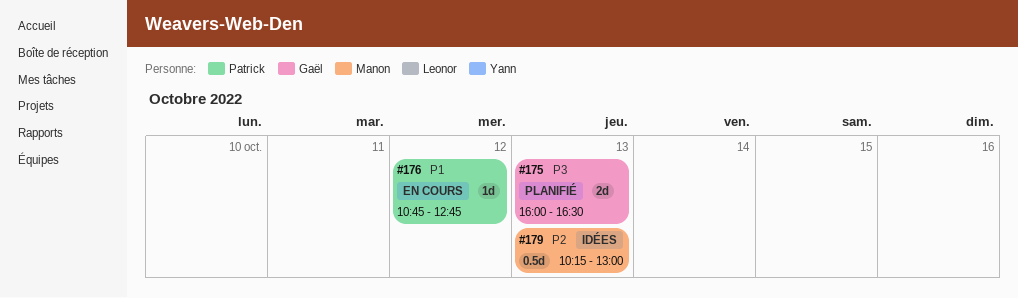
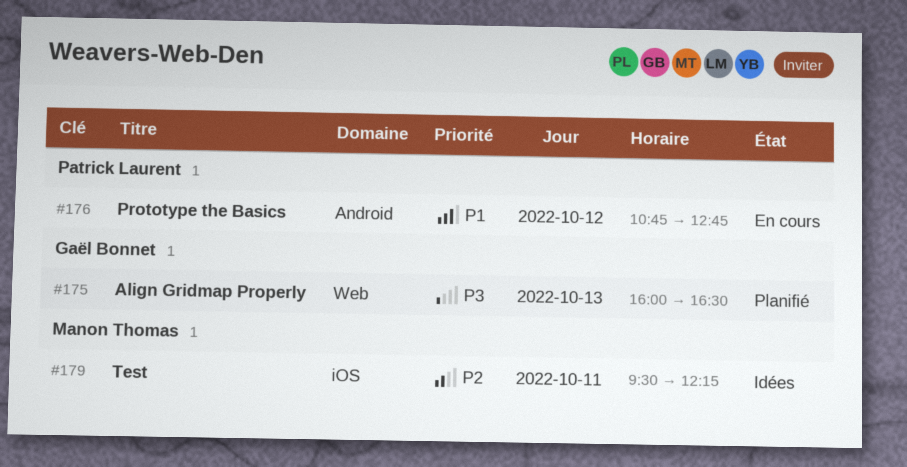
#179, day: Oct 13 -> Oct 11
#179, begins: 10:15 -> 09:30
#179, ends: 13:00 -> 12:15

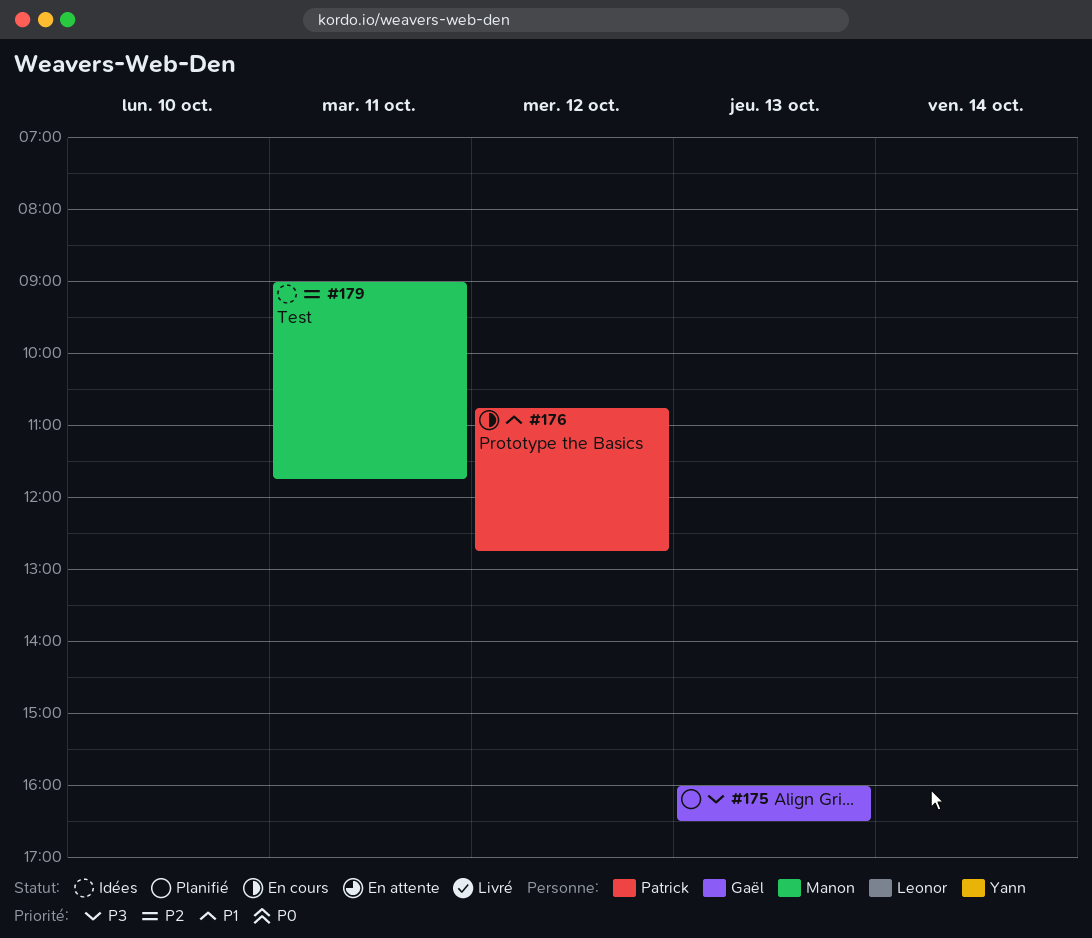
#179, begins: 09:30 -> 09:00
#179, ends: 12:15 -> 11:45

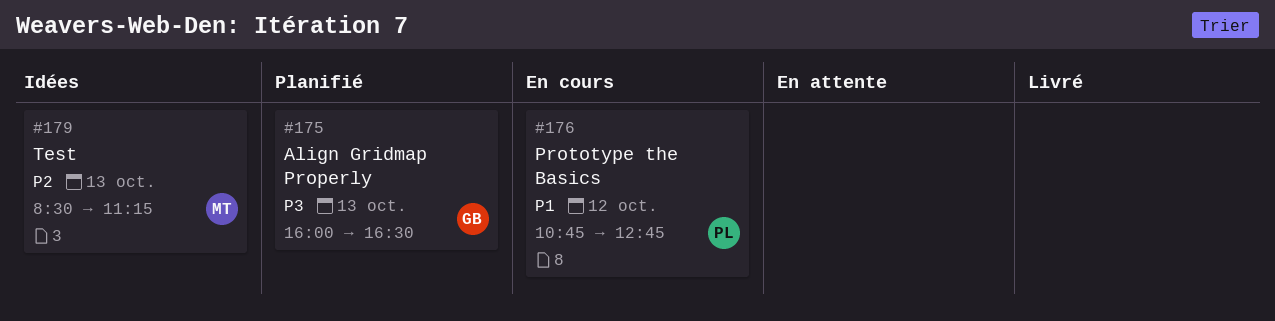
#179, day: Oct 11 -> Oct 13
#179, begins: 09:00 -> 08:30
#179, ends: 11:45 -> 11:15

